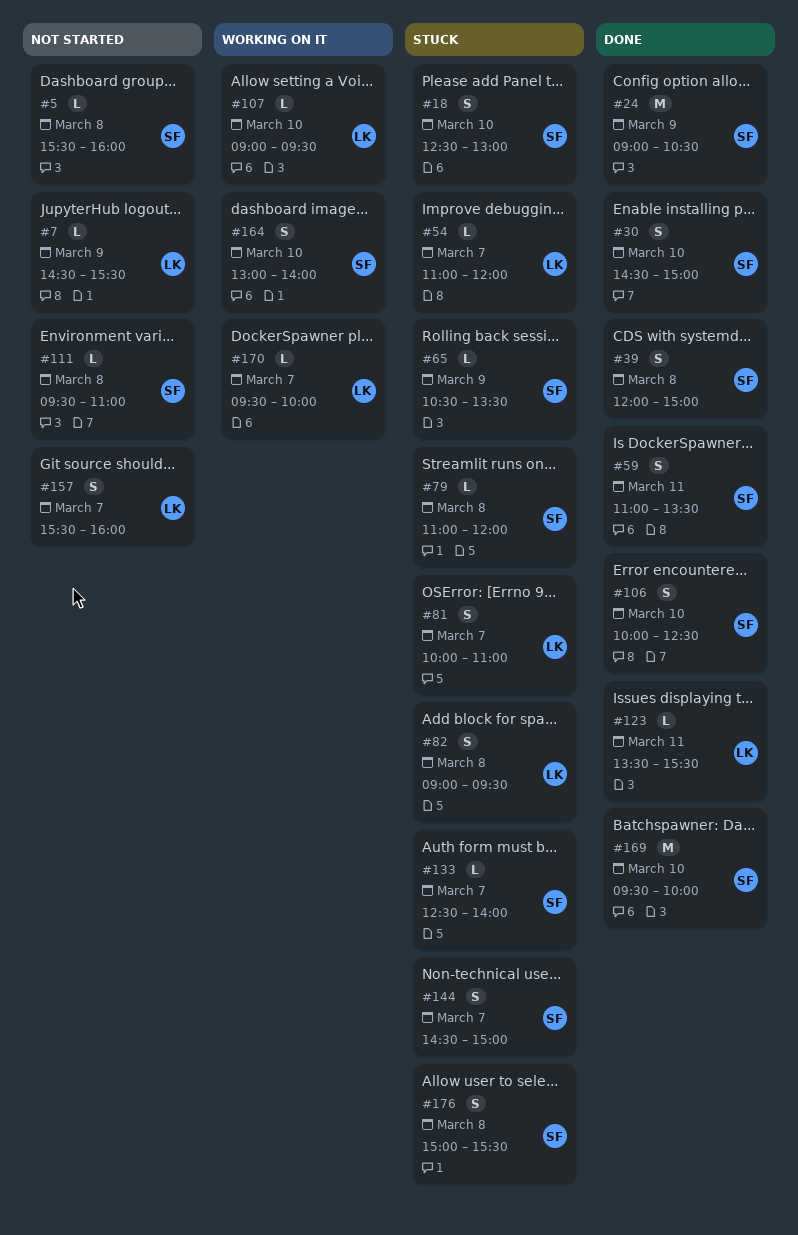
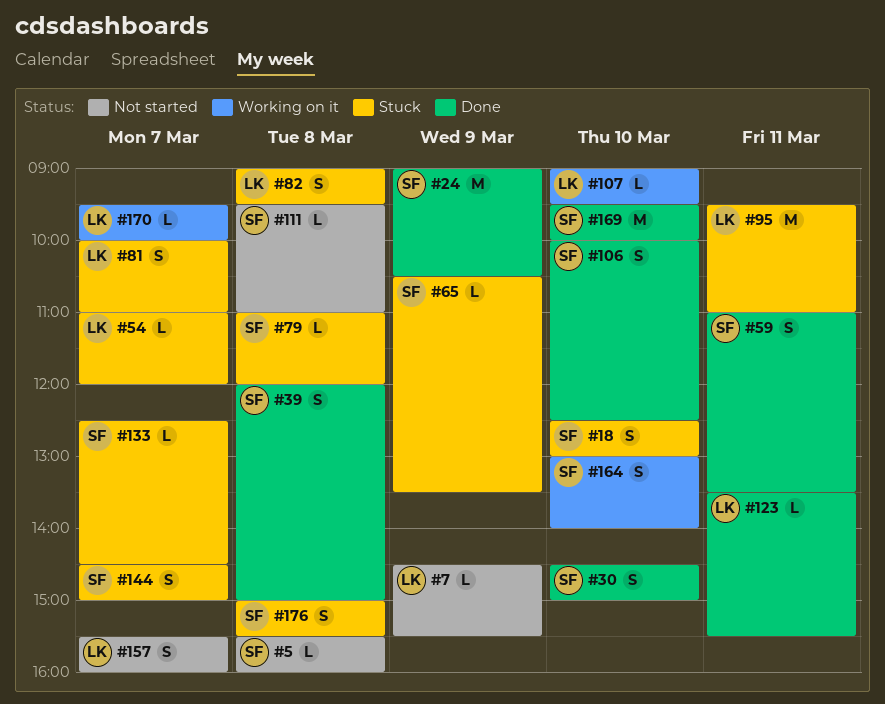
#95: none -> present
#133, ends: 14:00 -> 14:30

